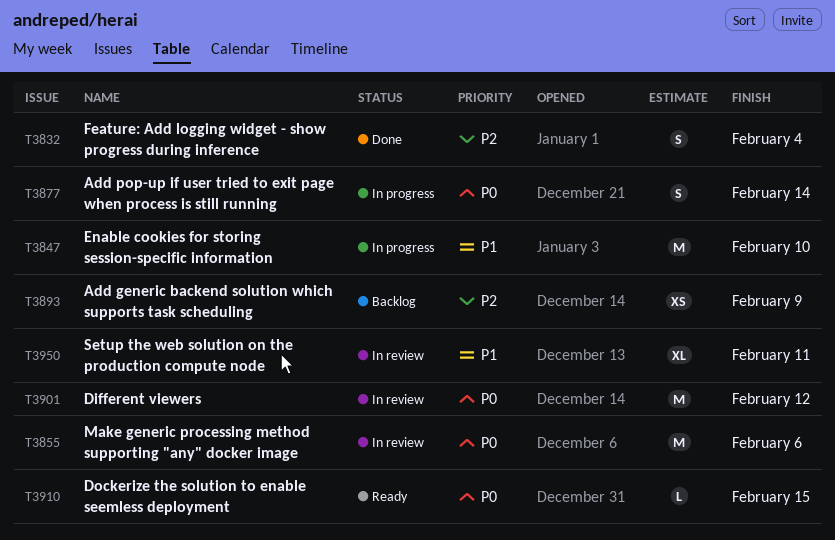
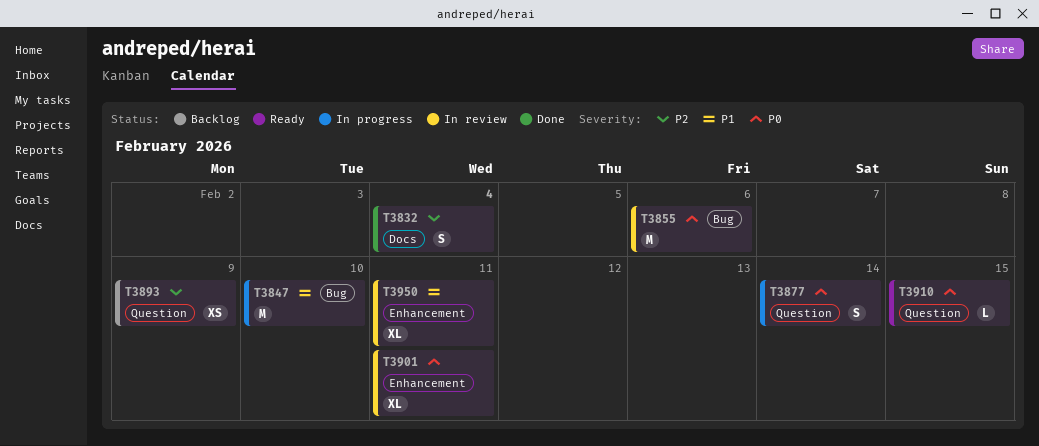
T3901, estimate: M -> XL
T3901, due: Feb 12 -> Feb 11

